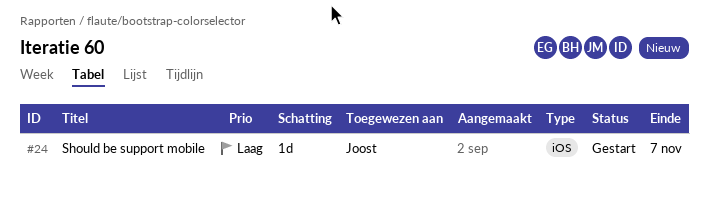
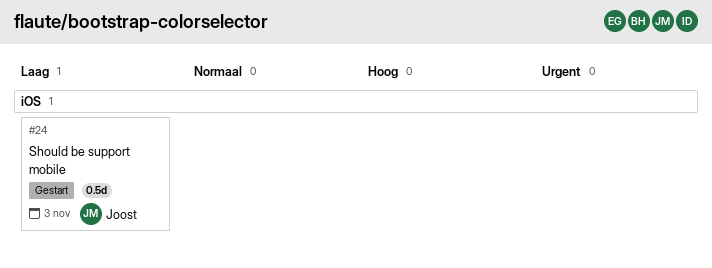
#24, estimate: 1d -> 0.5d
#24, due: Nov 7 -> Nov 3

